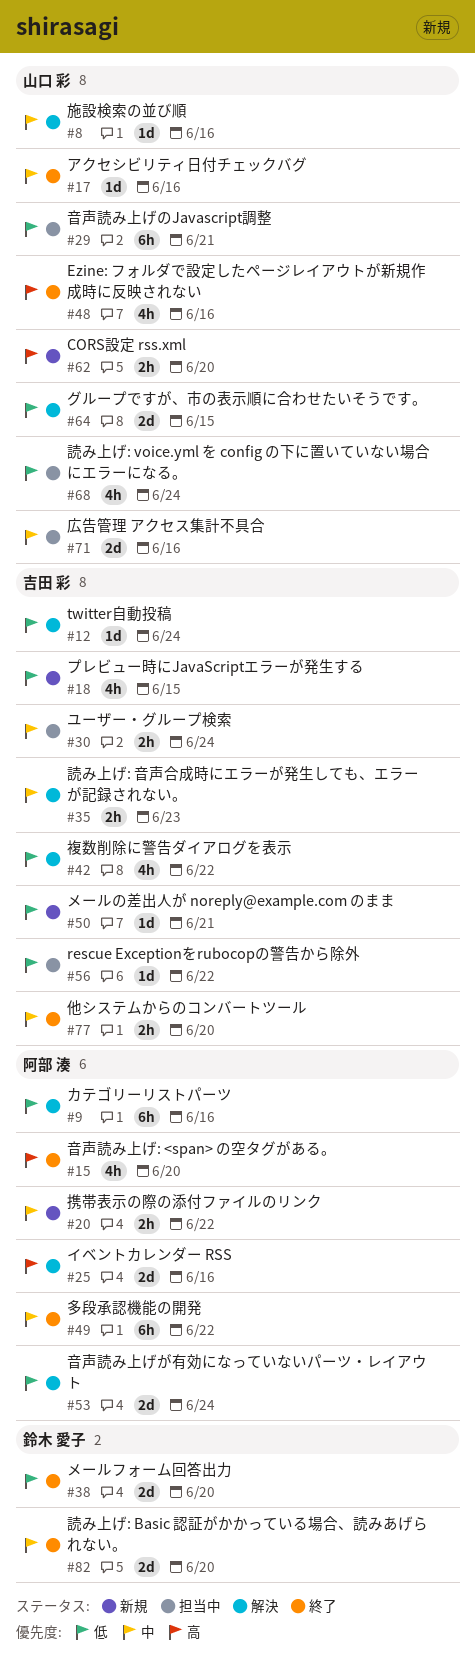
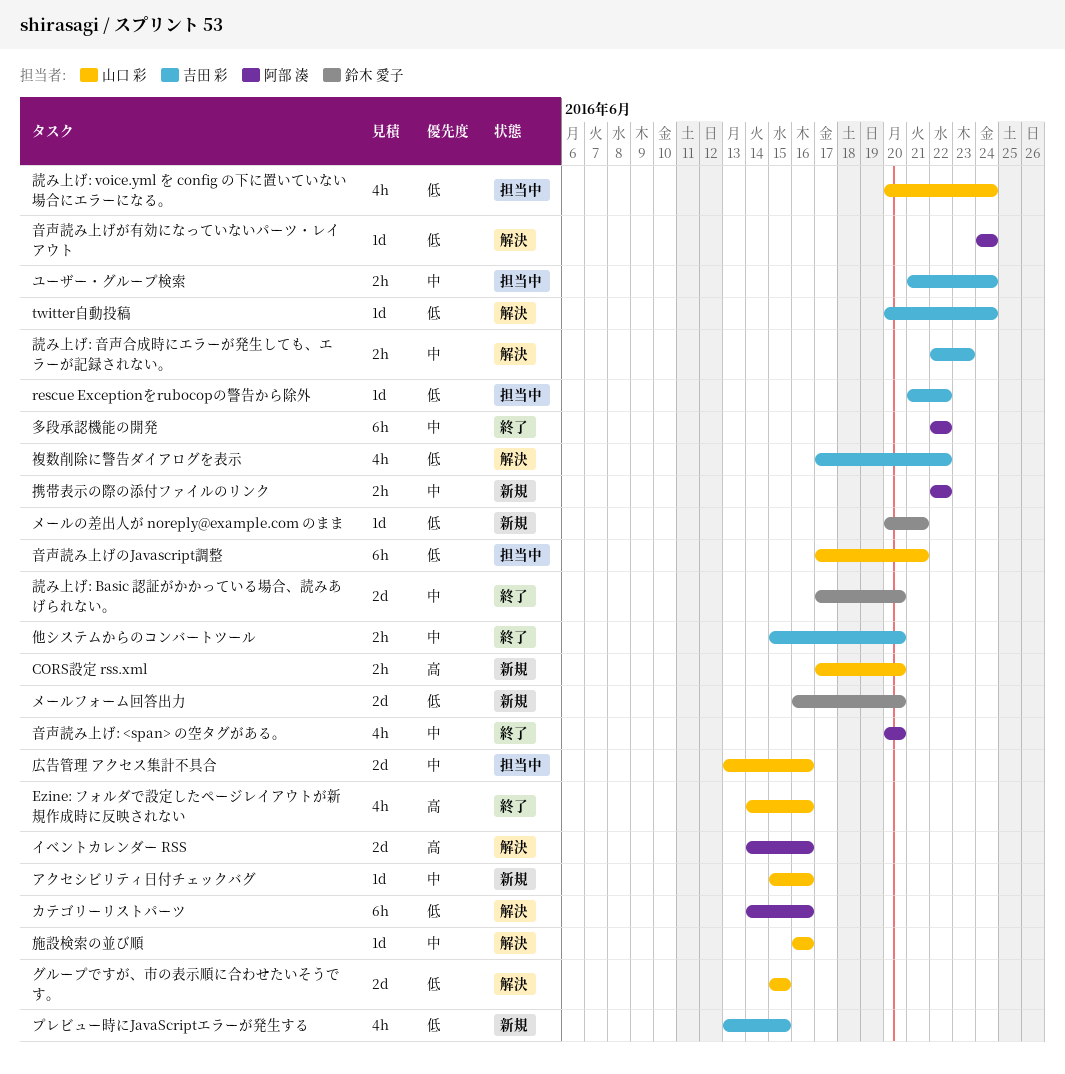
アクセシビリティ日付チェックバグ, status: 終了 -> 新規
メールの差出人が noreply@example.com のまま, owner: 吉田 彩 -> 鈴木 愛子
メールフォーム回答出力, status: 終了 -> 新規
音声読み上げ: <span> の空タグがある。, priority: 高 -> 中
音声読み上げが有効になっていないパーツ・レイアウト, estimate: 2d -> 1d

